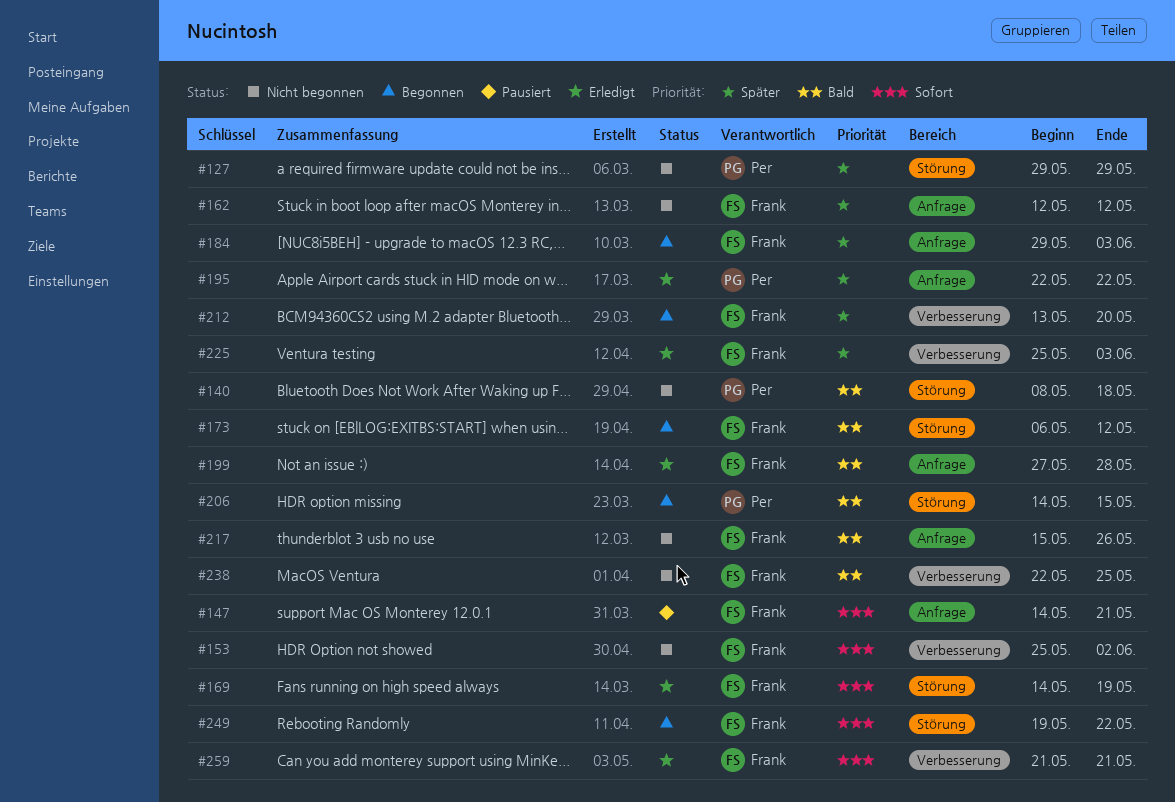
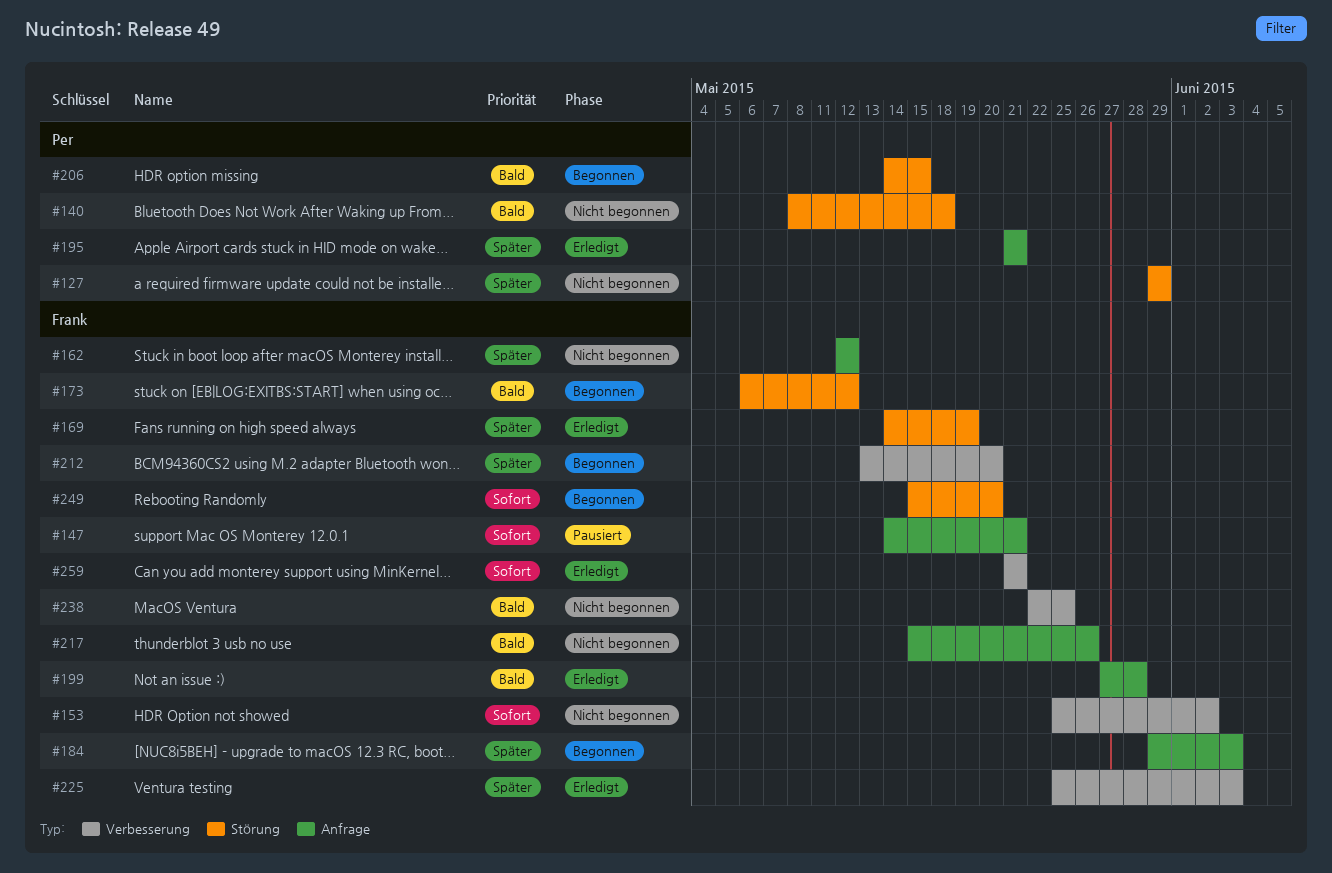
#169, priority: Sofort -> Später
#195, start: May 22 -> May 21
#195, due: May 22 -> May 21
#249, start: May 19 -> May 15
#249, due: May 22 -> May 20

